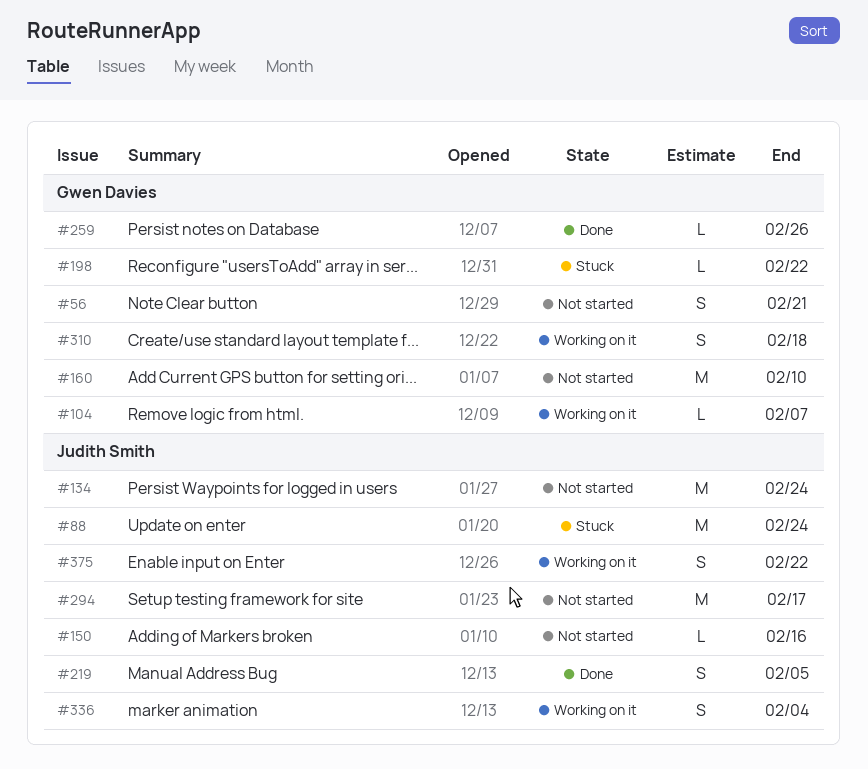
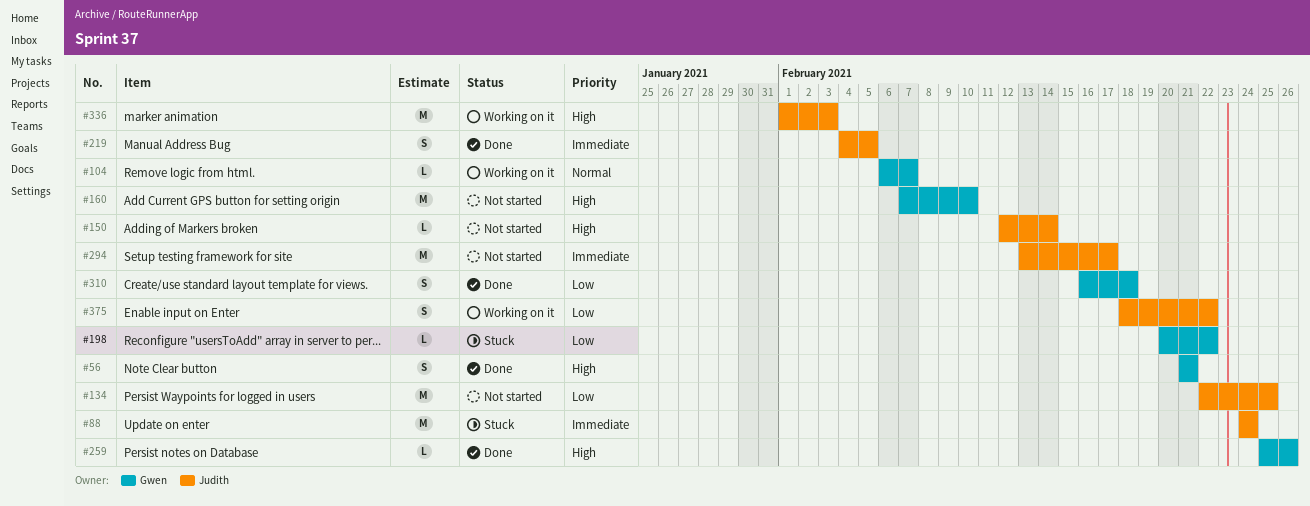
#56, status: Not started -> Done
#134, due: Feb 24 -> Feb 25
#150, due: Feb 16 -> Feb 14
#310, status: Working on it -> Done
#336, estimate: S -> M
#336, due: Feb 4 -> Feb 3

